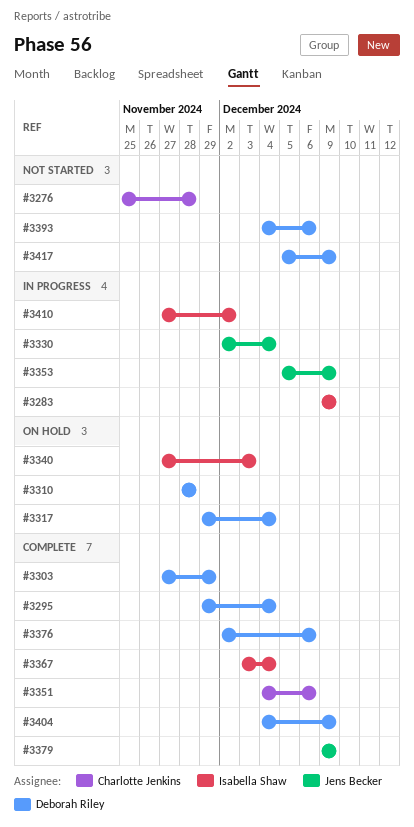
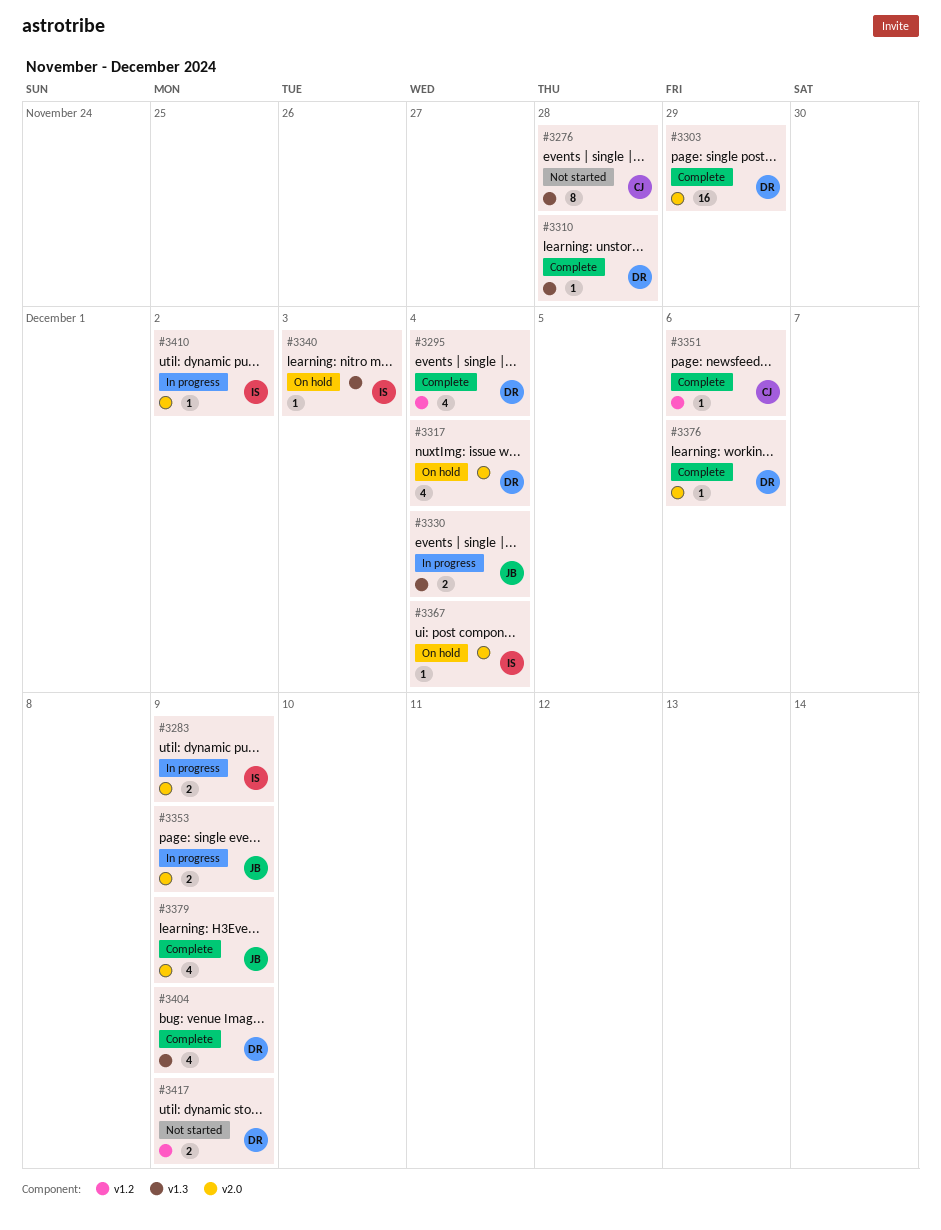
#3310, status: On hold -> Complete
#3367, status: Complete -> On hold
#3393: present -> none

